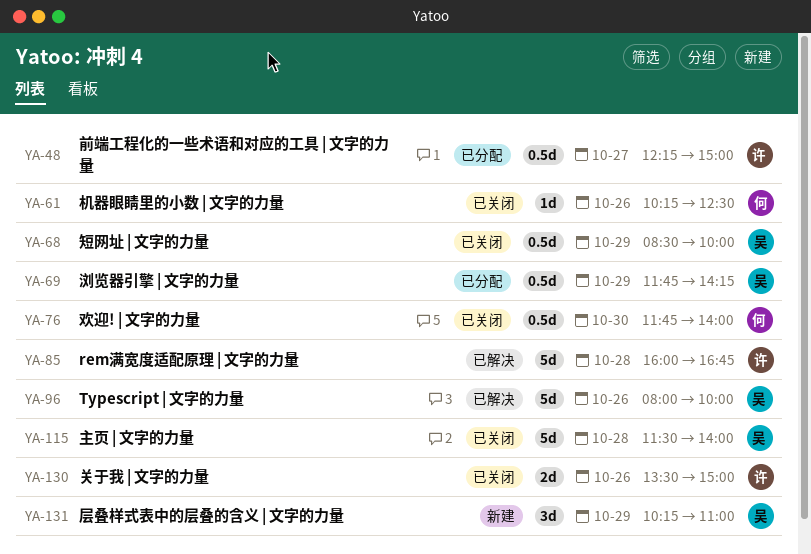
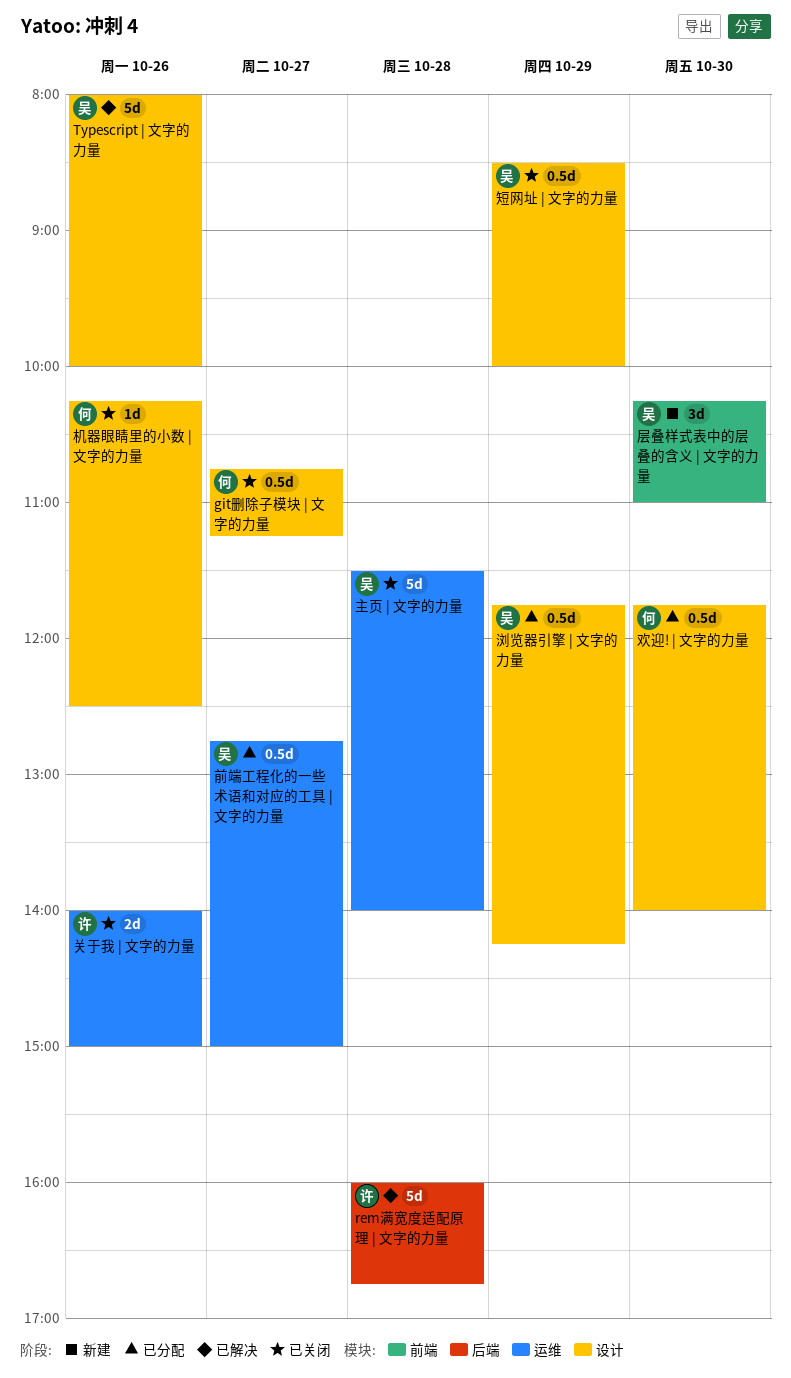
git删除子模块 | 文字的力量: none -> present
关于我 | 文字的力量, begins: 13:30 -> 14:00
前端工程化的一些术语和对应的工具 | 文字的力量, owner: 许 -> 吴
前端工程化的一些术语和对应的工具 | 文字的力量, begins: 12:15 -> 12:45
层叠样式表中的层叠的含义 | 文字的力量, day: Oct 29 -> Oct 30
欢迎! | 文字的力量, status: 已关闭 -> 已分配

